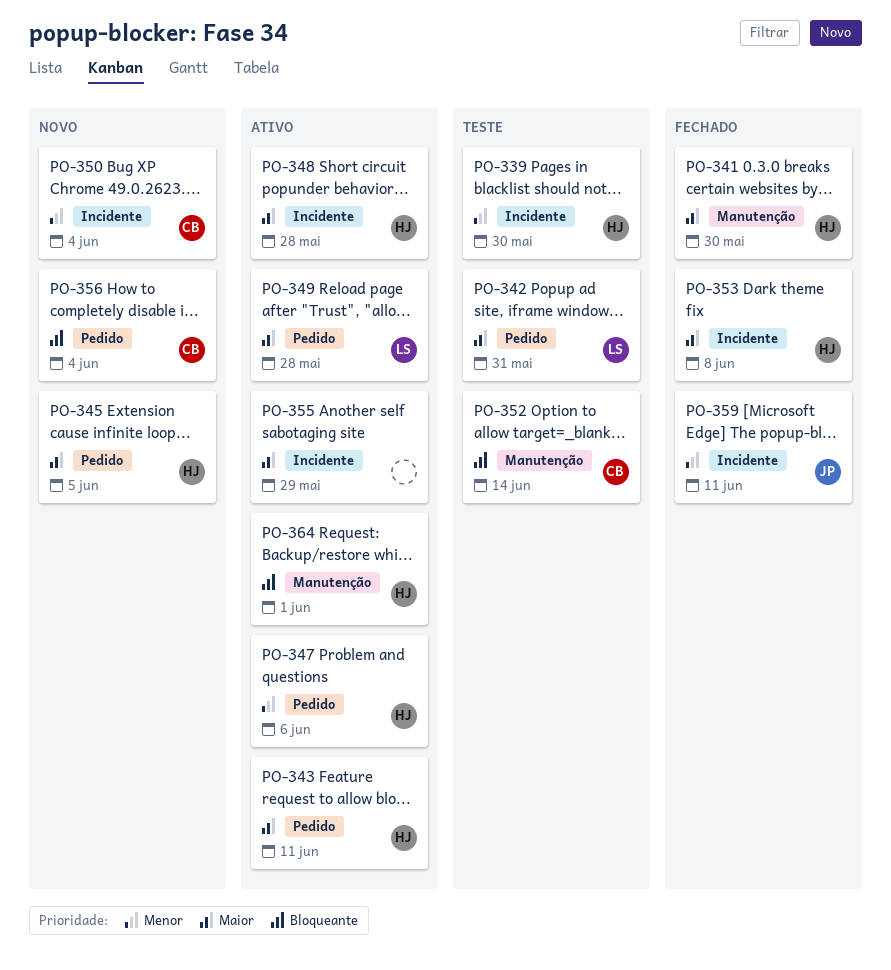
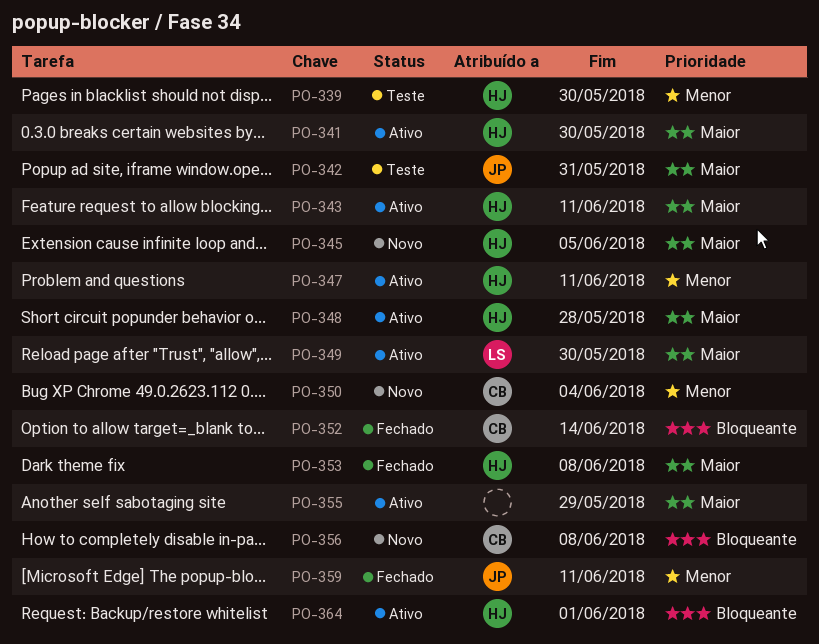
PO-341, status: Fechado -> Ativo
PO-342, owner: LS -> JP
PO-347, due: Jun 6 -> Jun 11
PO-349, due: May 28 -> May 30
PO-352, status: Teste -> Fechado
PO-356, due: Jun 4 -> Jun 8

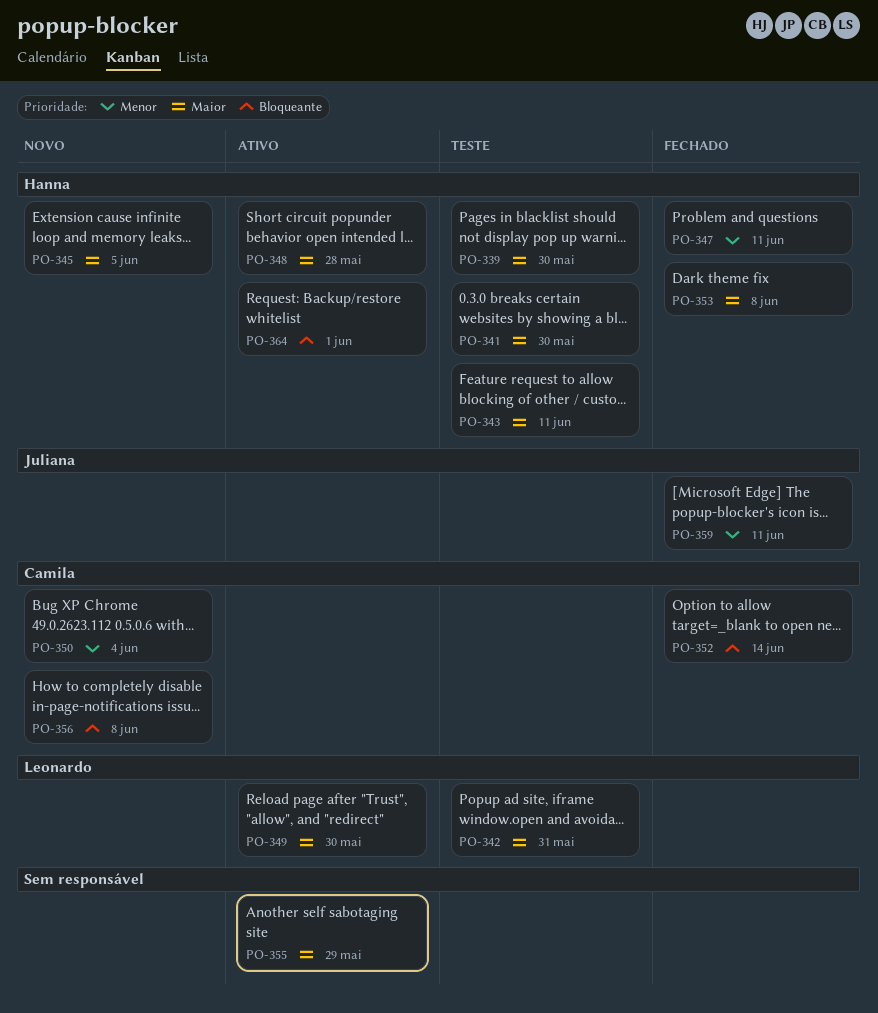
PO-339, priority: Menor -> Maior
PO-341, status: Ativo -> Teste
PO-342, owner: Juliana -> Leonardo
PO-343, status: Ativo -> Teste
PO-347, status: Ativo -> Fechado

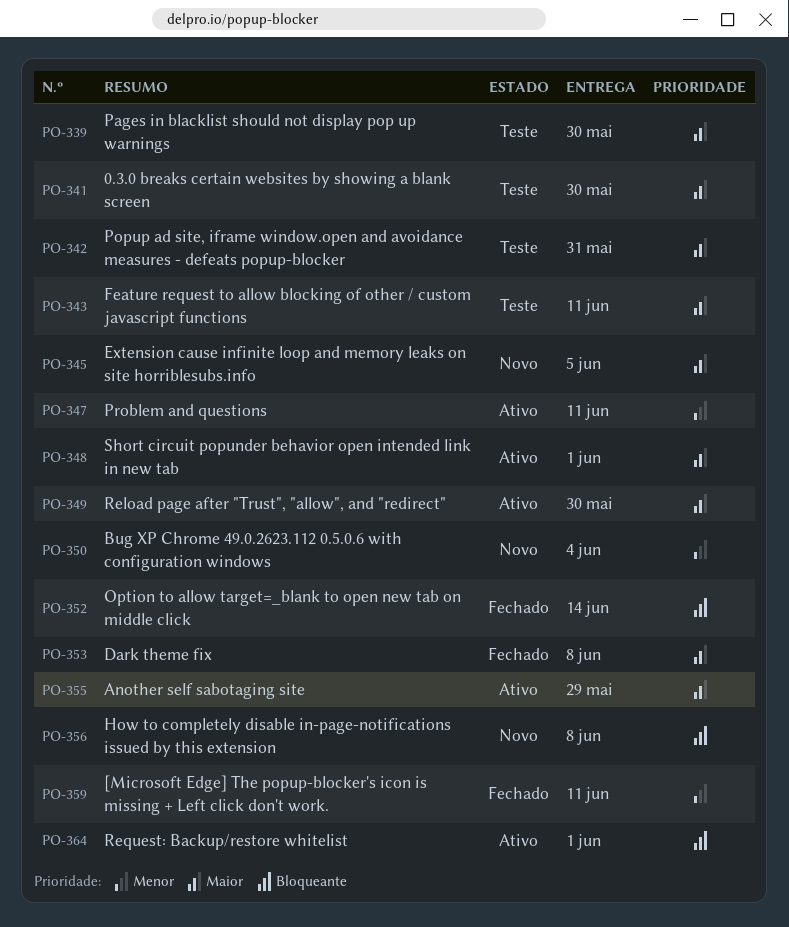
PO-347, status: Fechado -> Ativo
PO-348, due: May 28 -> Jun 1

